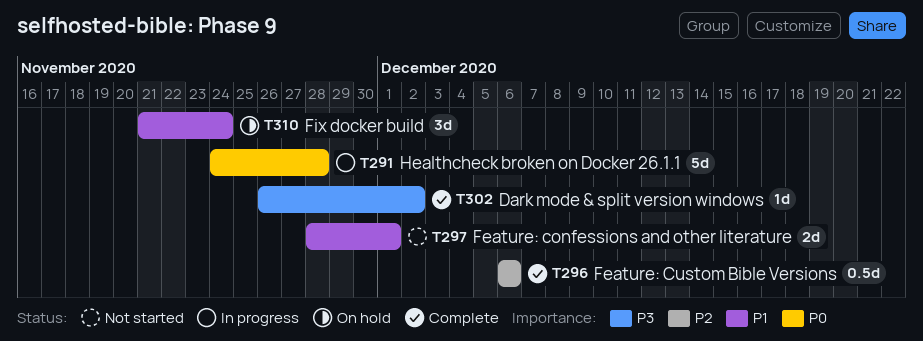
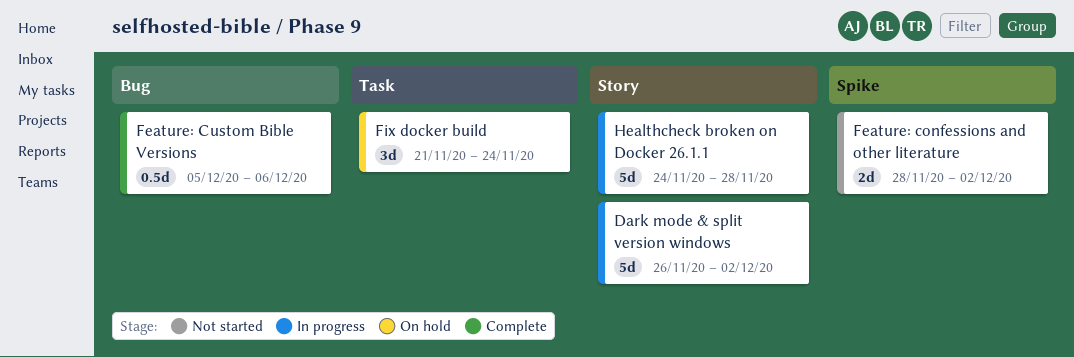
Dark mode & split version windows, status: Complete -> In progress
Dark mode & split version windows, estimate: 1d -> 5d
Feature: confessions and other literature, due: Dec 1 -> Dec 2
Feature: Custom Bible Versions, start: Dec 6 -> Dec 5

